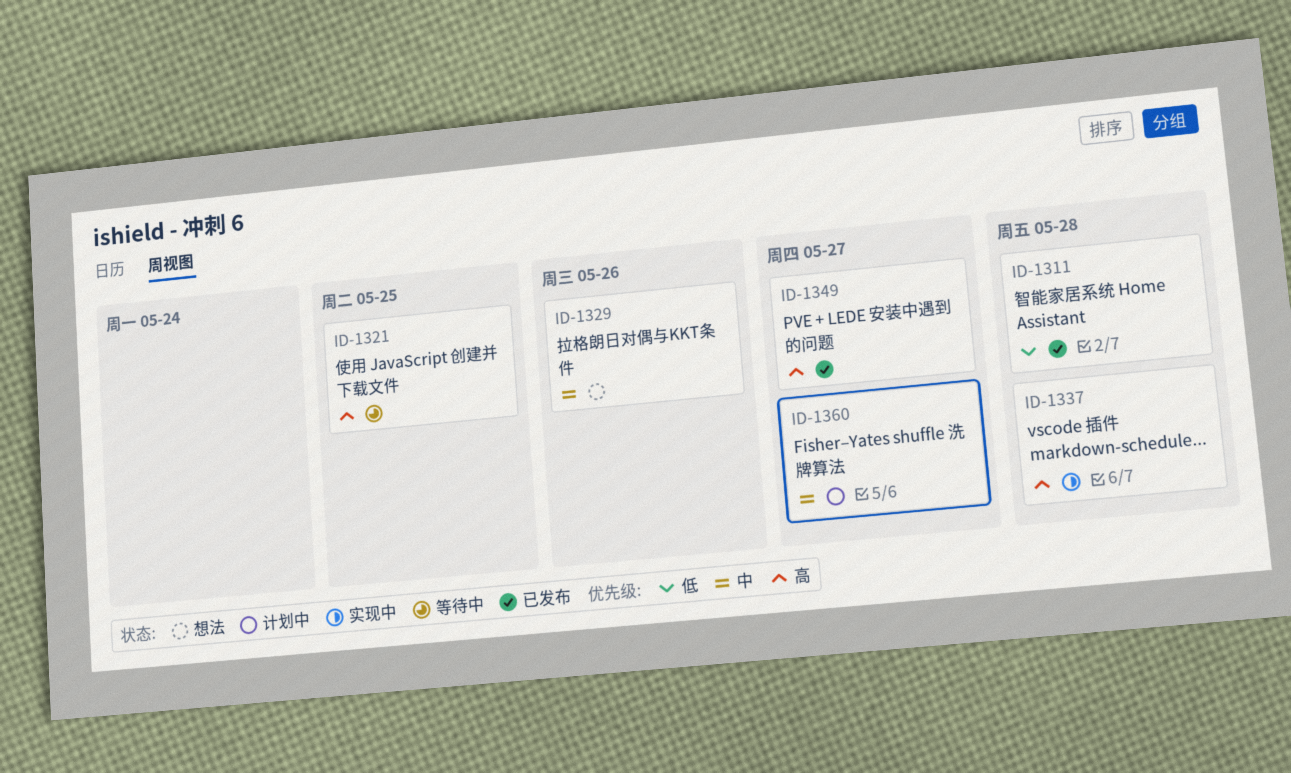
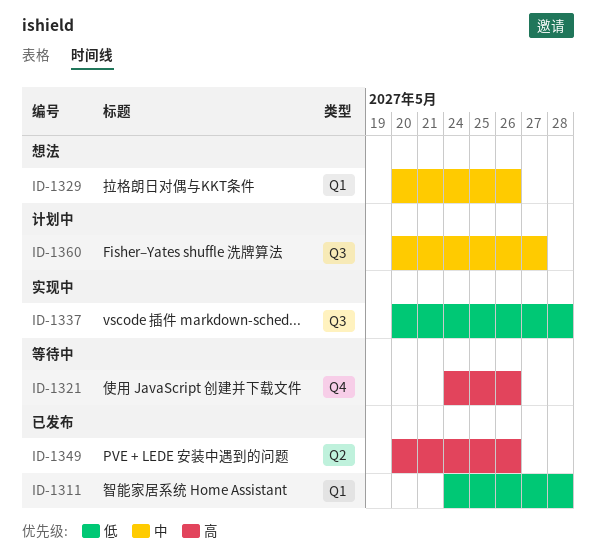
ID-1321, due: May 25 -> May 26
ID-1337, priority: 高 -> 低
ID-1349, due: May 27 -> May 26

